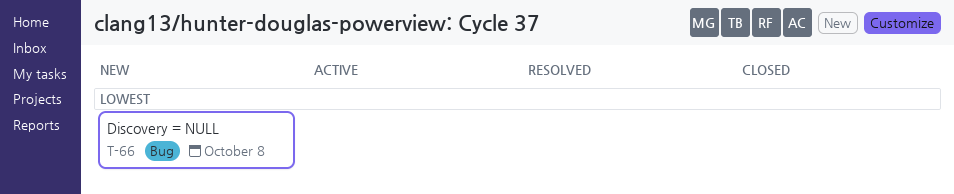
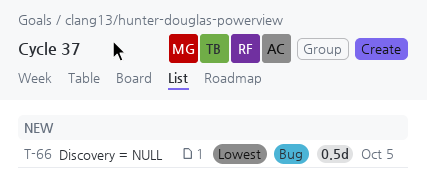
T-66, due: Oct 8 -> Oct 5

